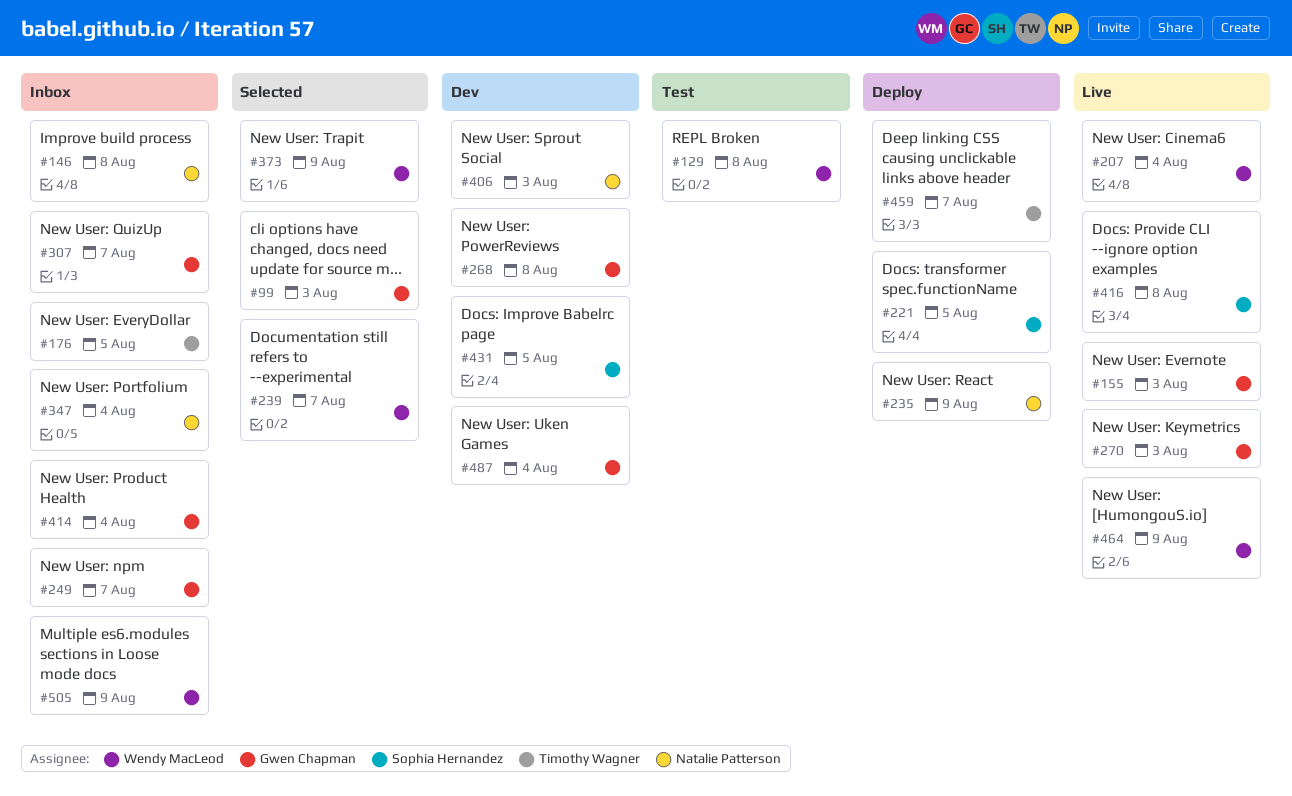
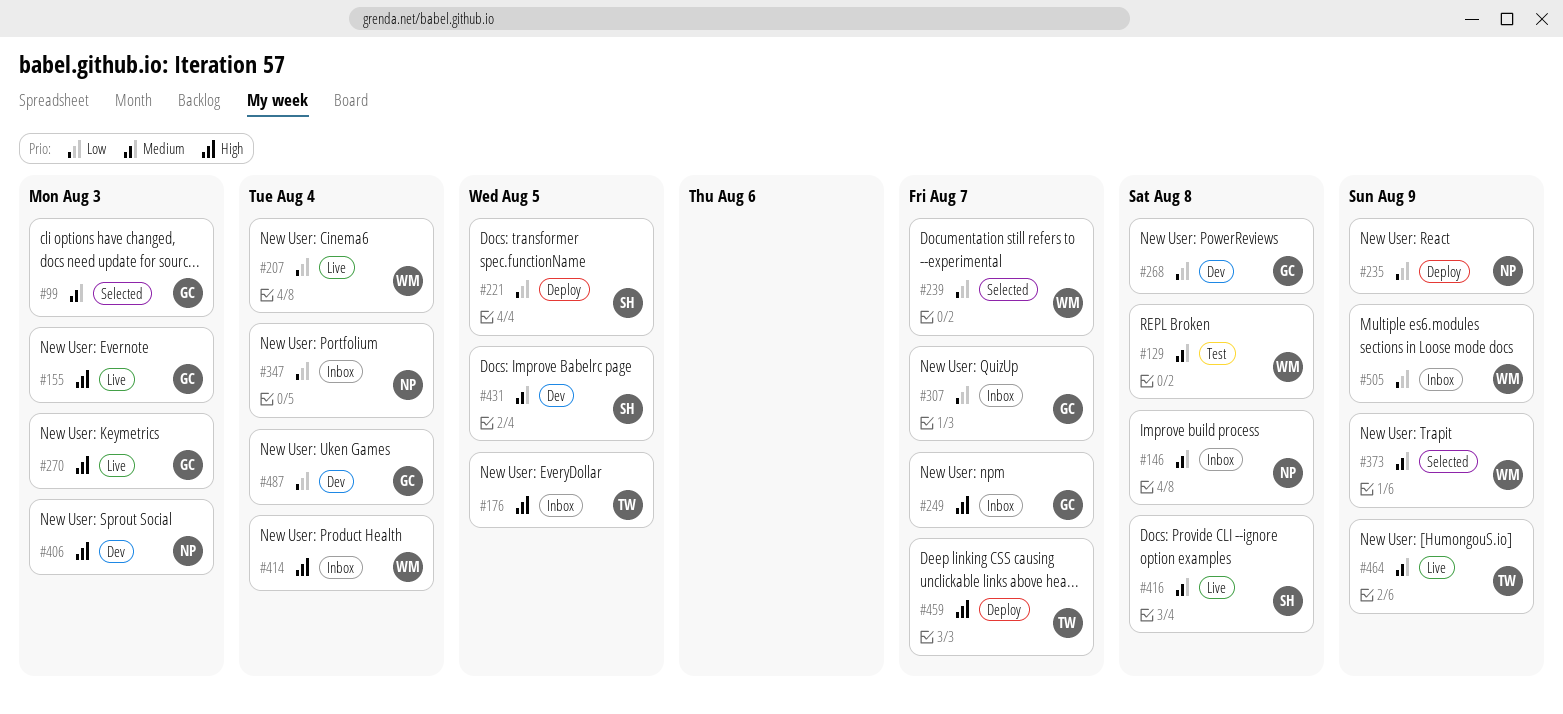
#414, owner: Gwen Chapman -> Wendy MacLeod
#464, owner: Wendy MacLeod -> Timothy Wagner

